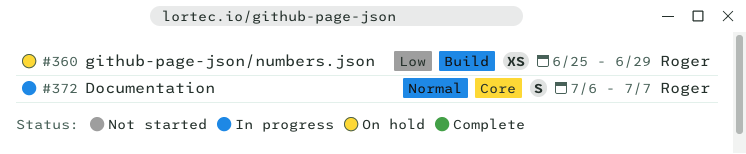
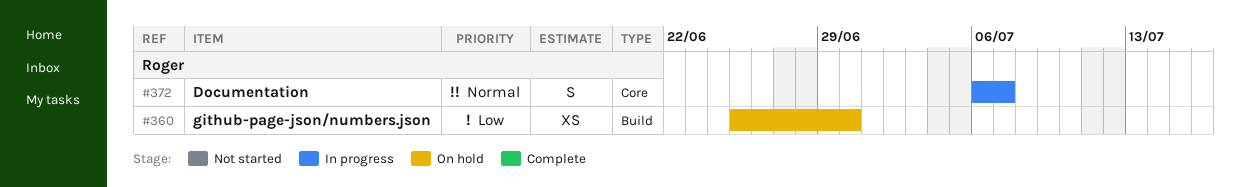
#360, due: Jun 29 -> Jun 30

